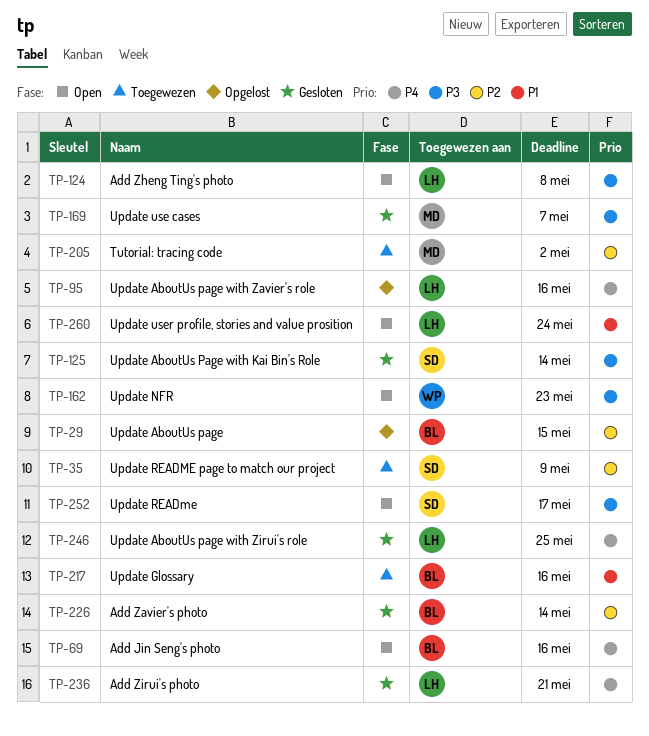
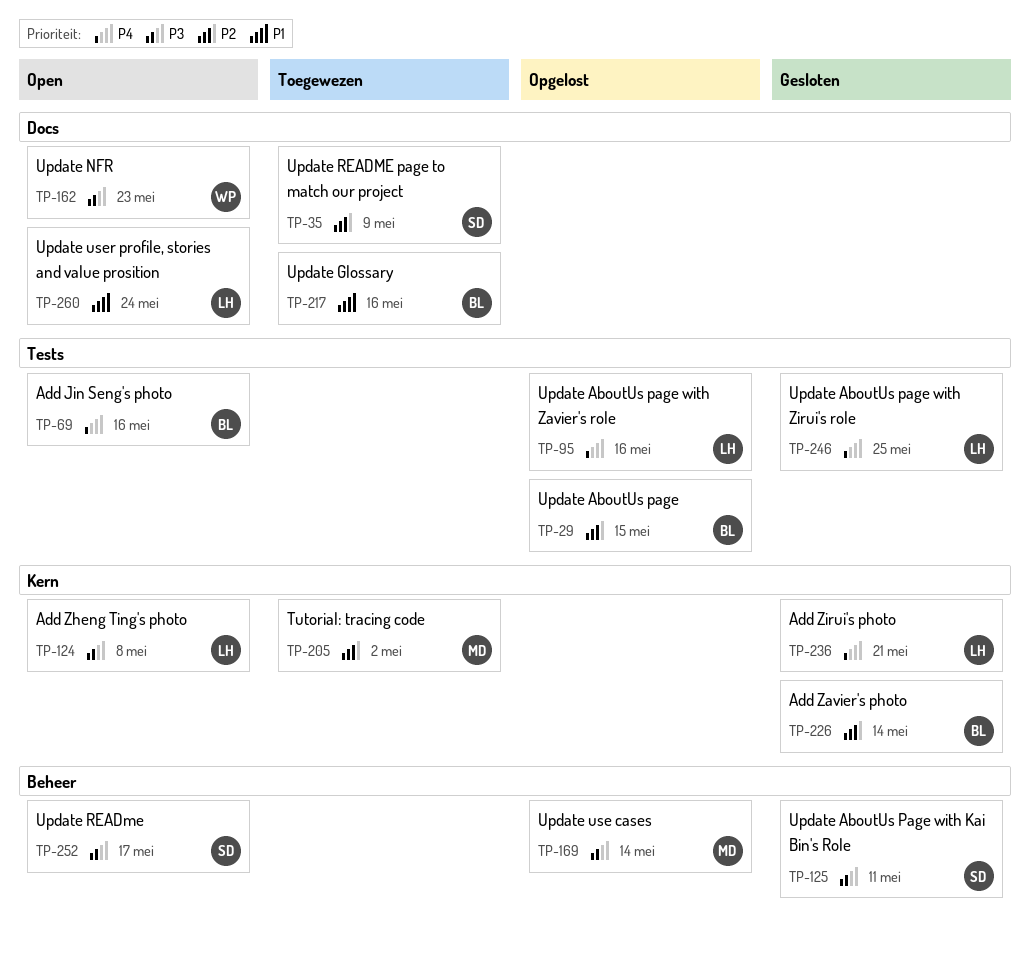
TP-125, due: May 14 -> May 11
TP-169, status: Gesloten -> Opgelost
TP-169, due: May 7 -> May 14

